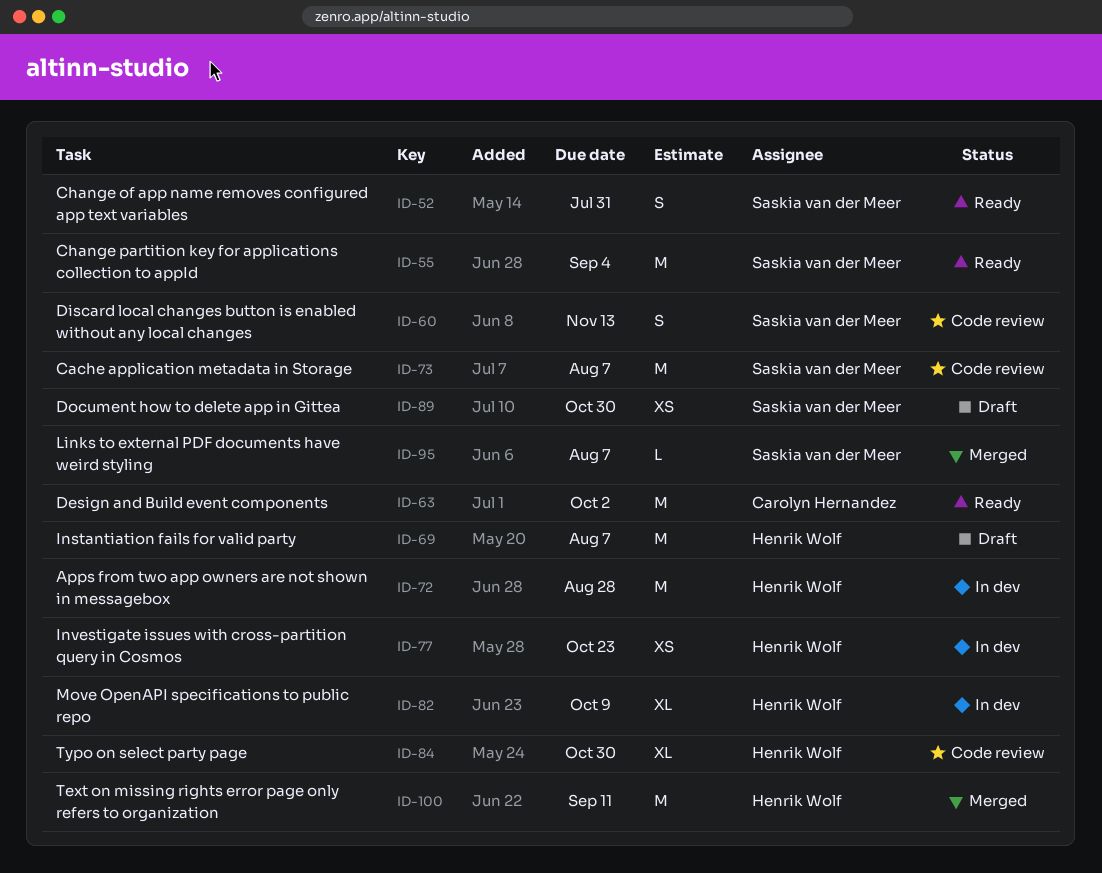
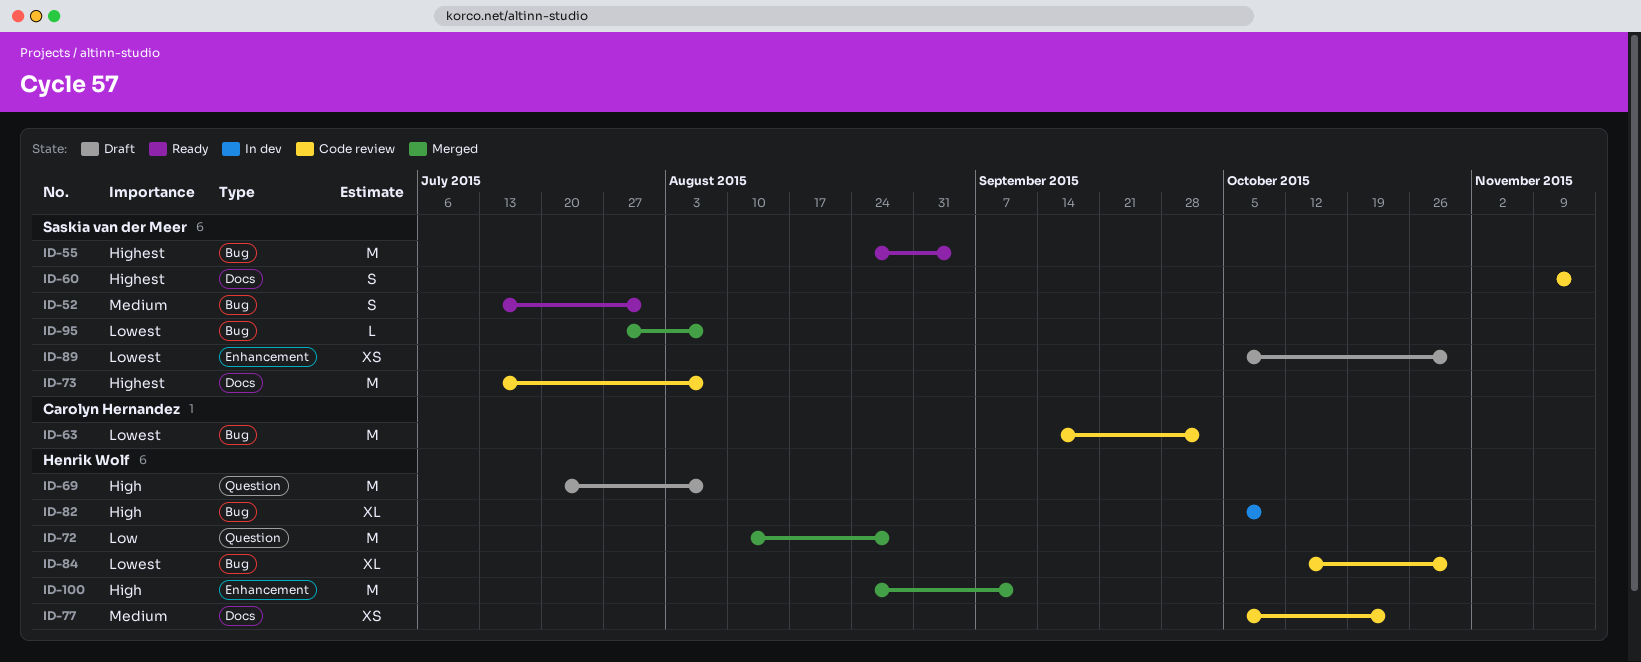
ID-63, status: Ready -> Code review
ID-72, status: In dev -> Merged
ID-77, status: In dev -> Code review

